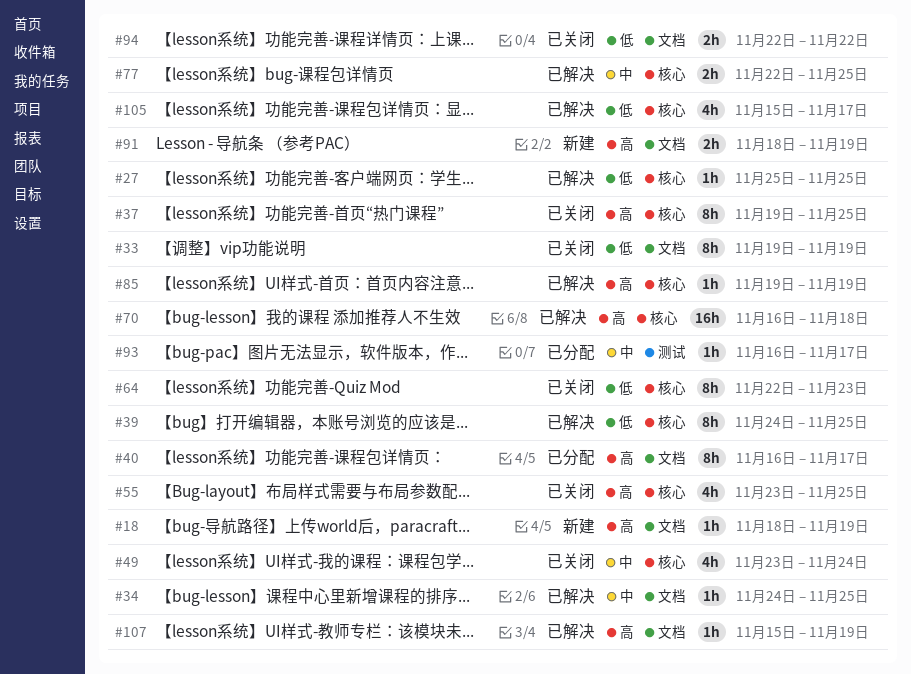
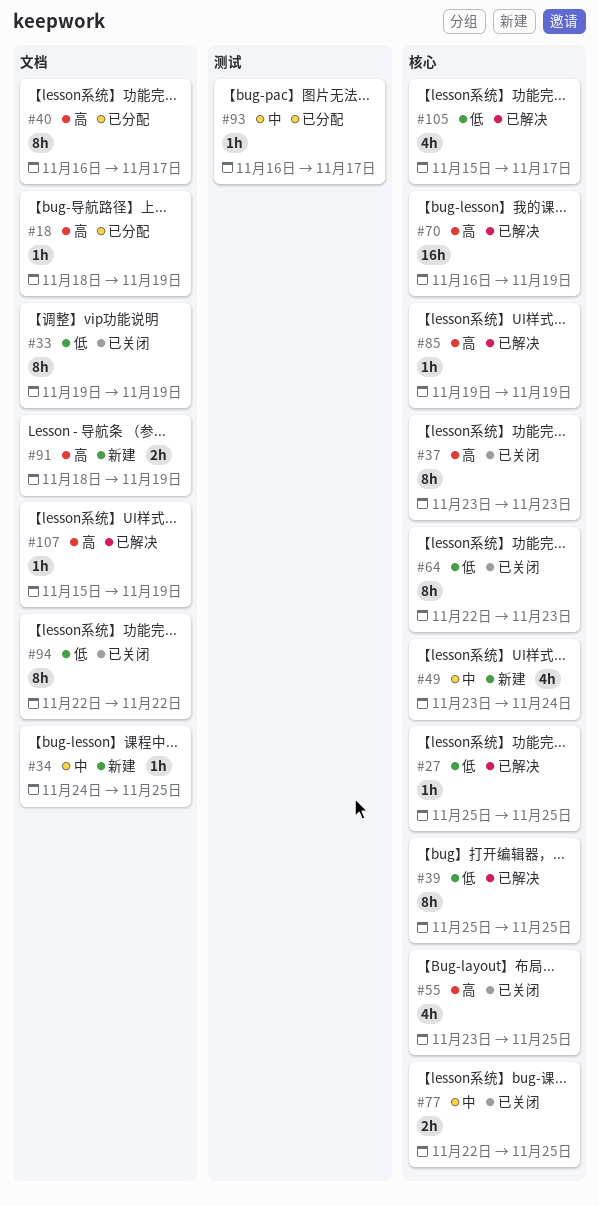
#18, status: 新建 -> 已分配
#34, status: 已解决 -> 新建
#37, start: Nov 19 -> Nov 23
#37, due: Nov 25 -> Nov 23
#39, start: Nov 24 -> Nov 25
#49, status: 已关闭 -> 新建
#70, due: Nov 18 -> Nov 19
#77, status: 已解决 -> 已关闭
#94, estimate: 2h -> 8h

